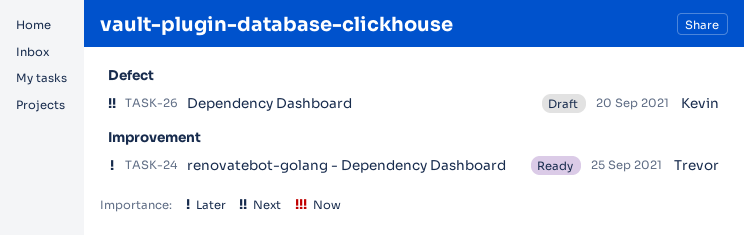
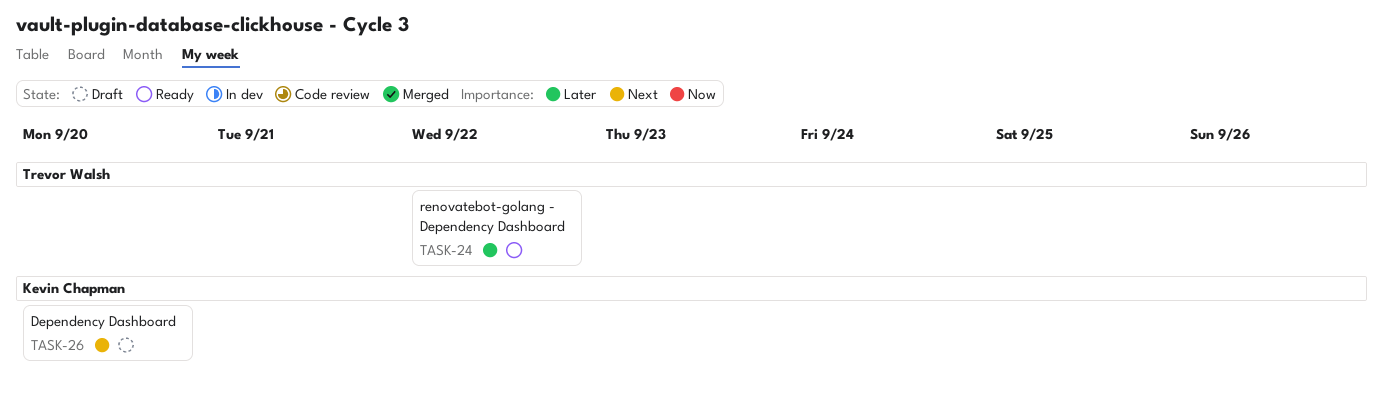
TASK-24, due: Sep 25 -> Sep 22

